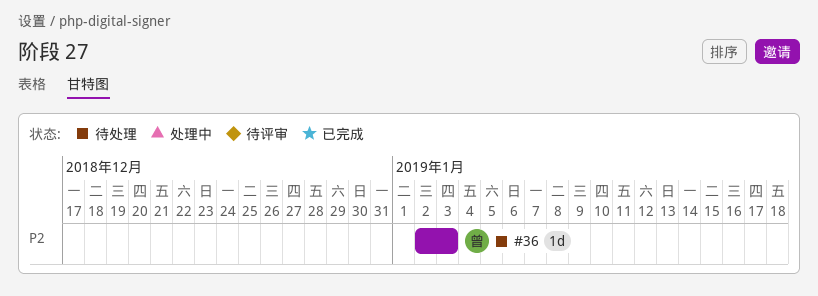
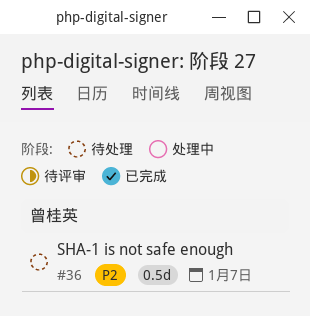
#36, estimate: 1d -> 0.5d
#36, due: Jan 3 -> Jan 7

